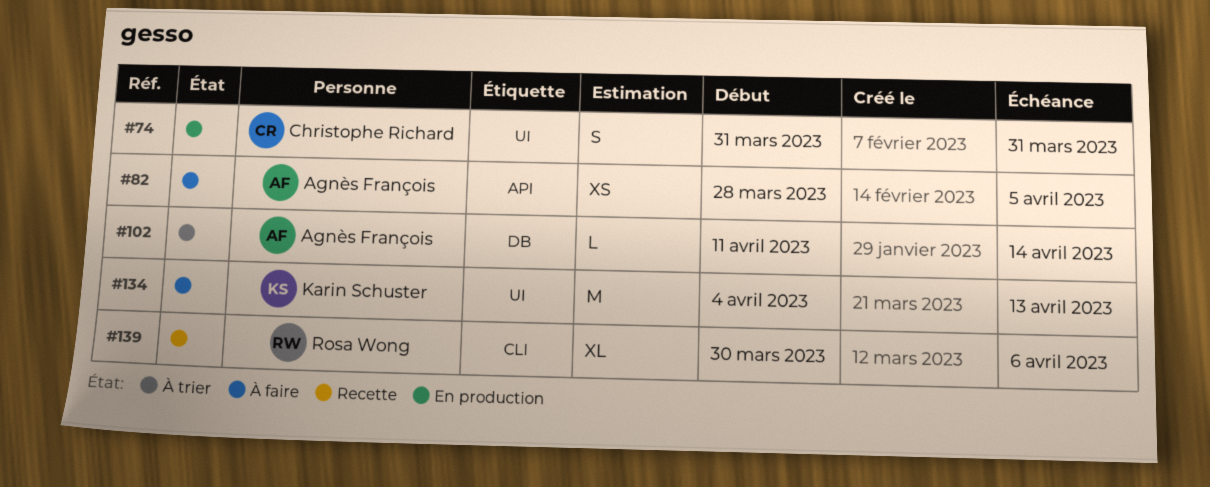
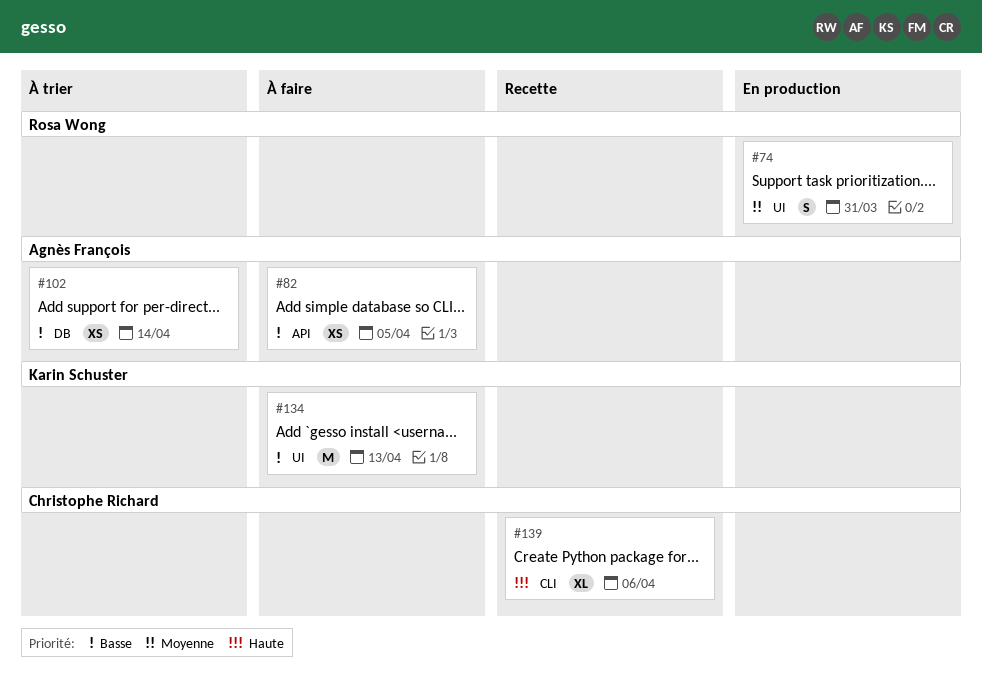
#74, owner: Christophe Richard -> Rosa Wong
#102, estimate: L -> XS
#139, owner: Rosa Wong -> Christophe Richard

